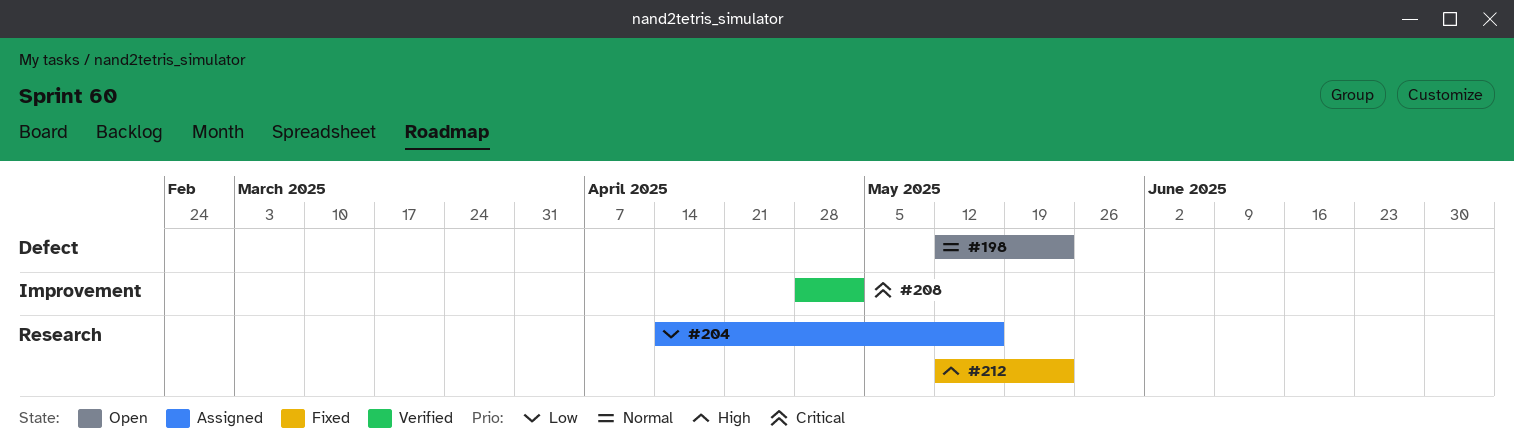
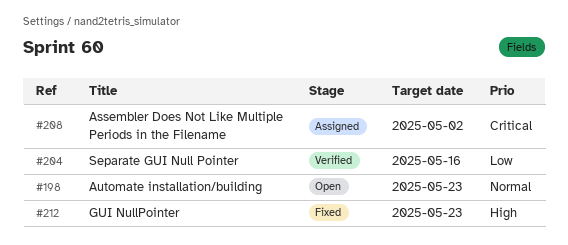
#204, status: Assigned -> Verified
#208, status: Verified -> Assigned

